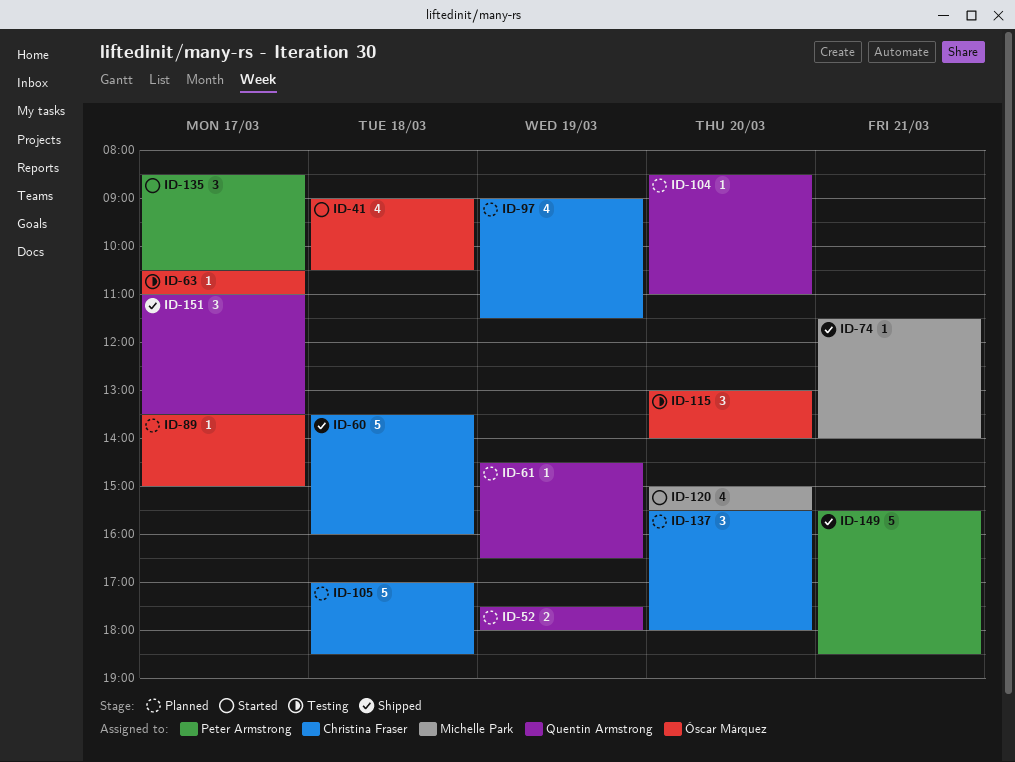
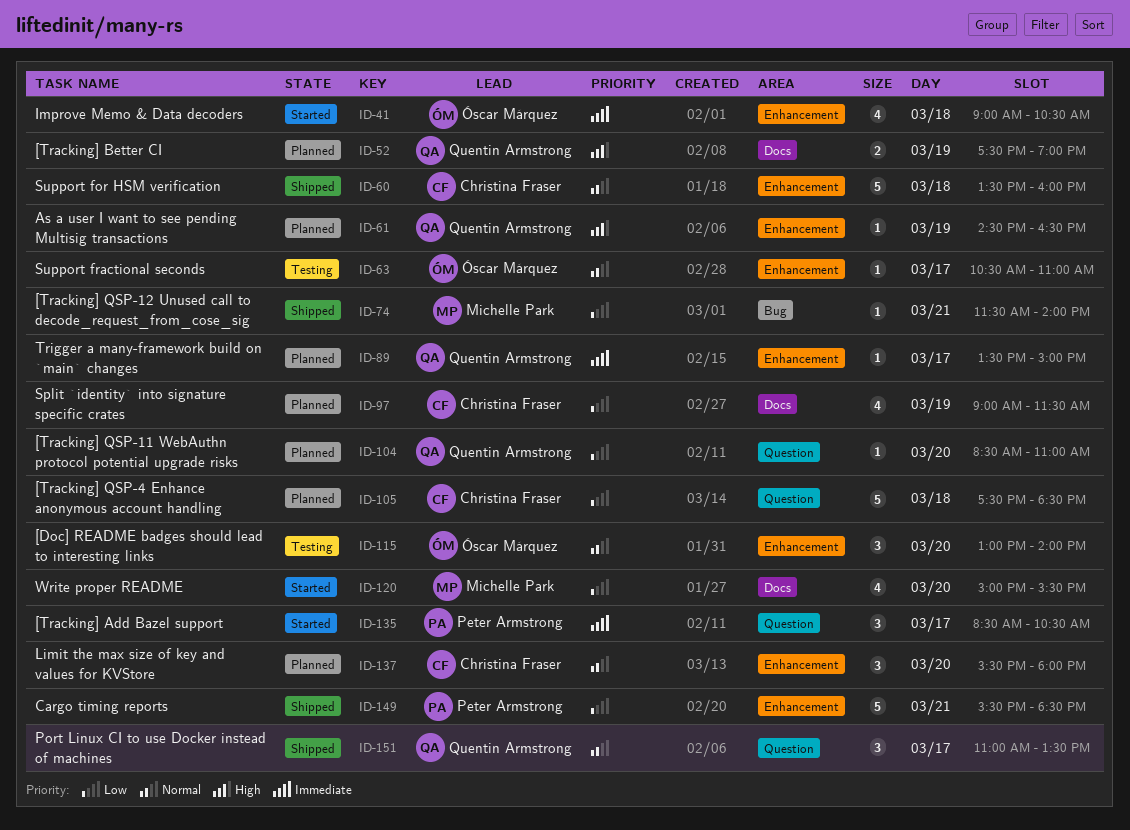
ID-52, ends: 18:00 -> 19:00
ID-89, owner: Óscar Márquez -> Quentin Armstrong
ID-105, begins: 17:00 -> 17:30

